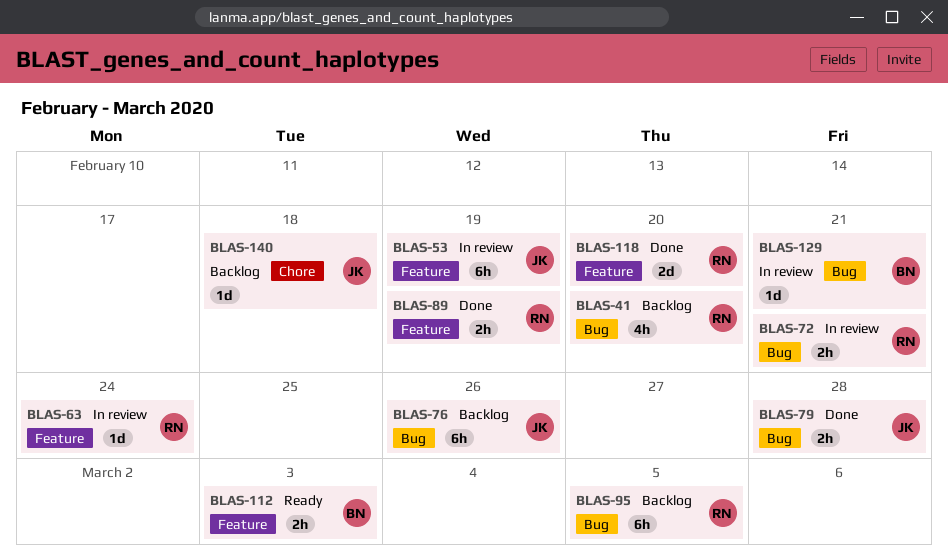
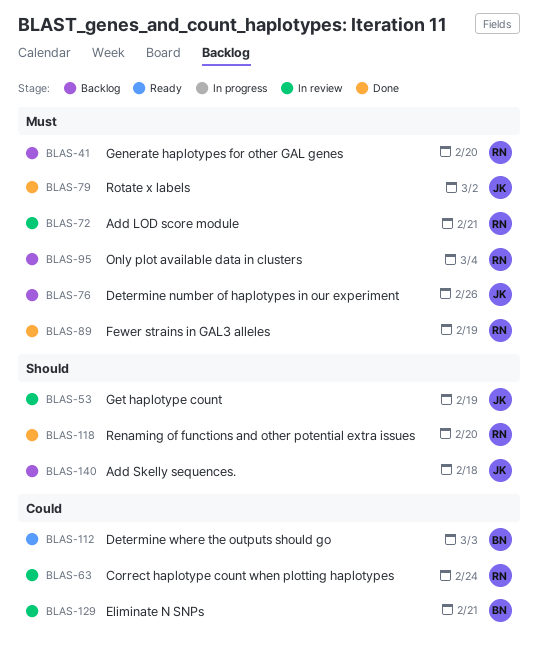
BLAS-79, due: Feb 28 -> Mar 2
BLAS-95, due: Mar 5 -> Mar 4

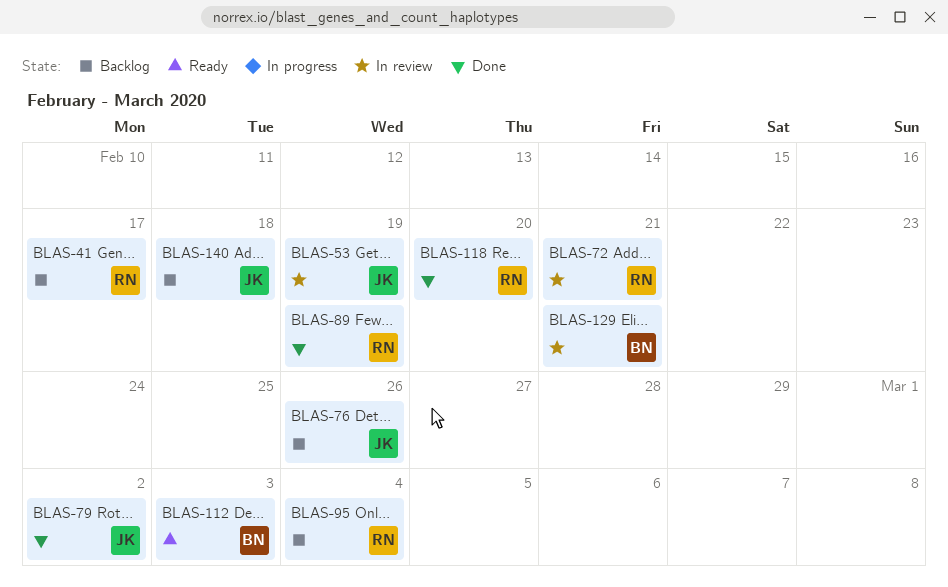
BLAS-41, due: Feb 20 -> Feb 17
BLAS-63: present -> none

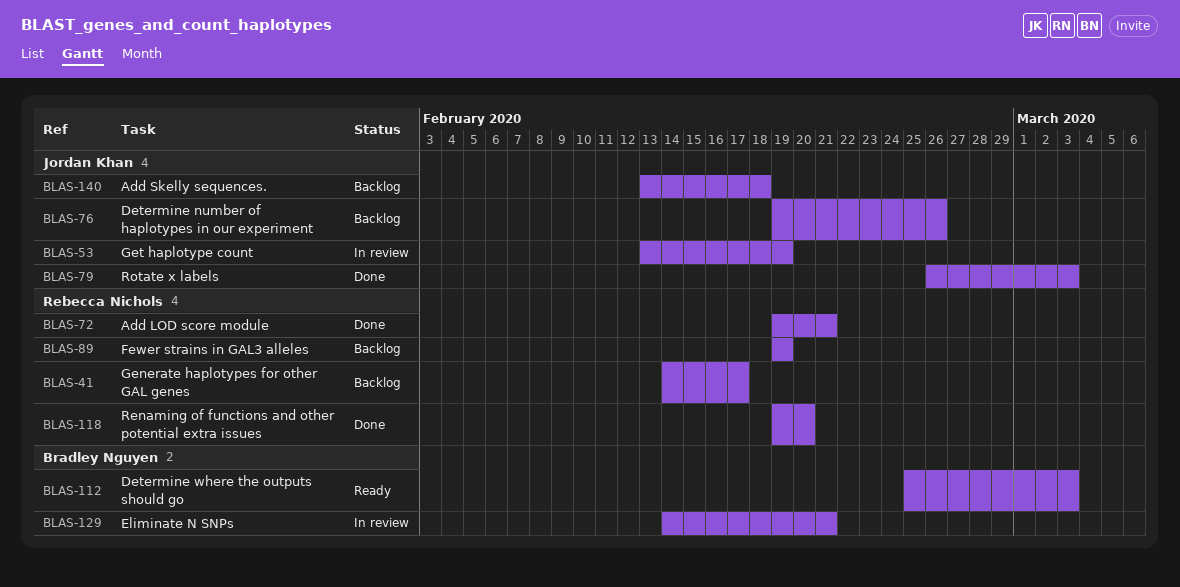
BLAS-72, status: In review -> Done
BLAS-79, due: Mar 2 -> Mar 3
BLAS-89, status: Done -> Backlog
BLAS-95: present -> none

